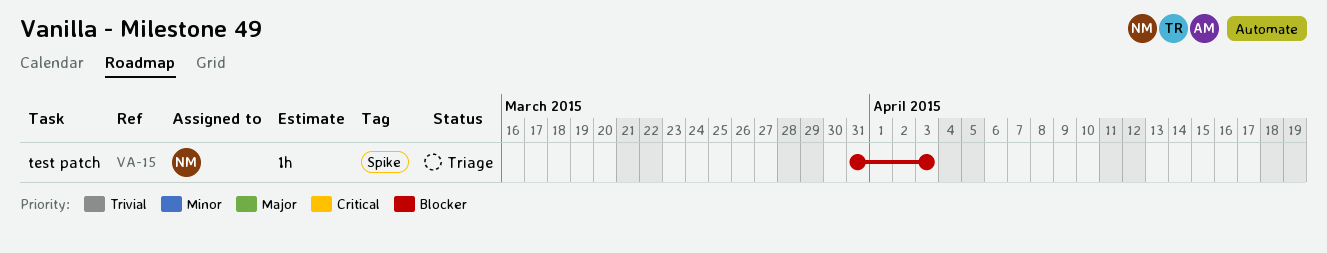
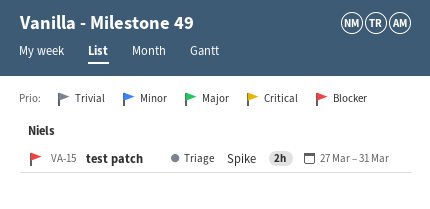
VA-15, estimate: 1h -> 2h
VA-15, start: Mar 31 -> Mar 27
VA-15, due: Apr 3 -> Mar 31

